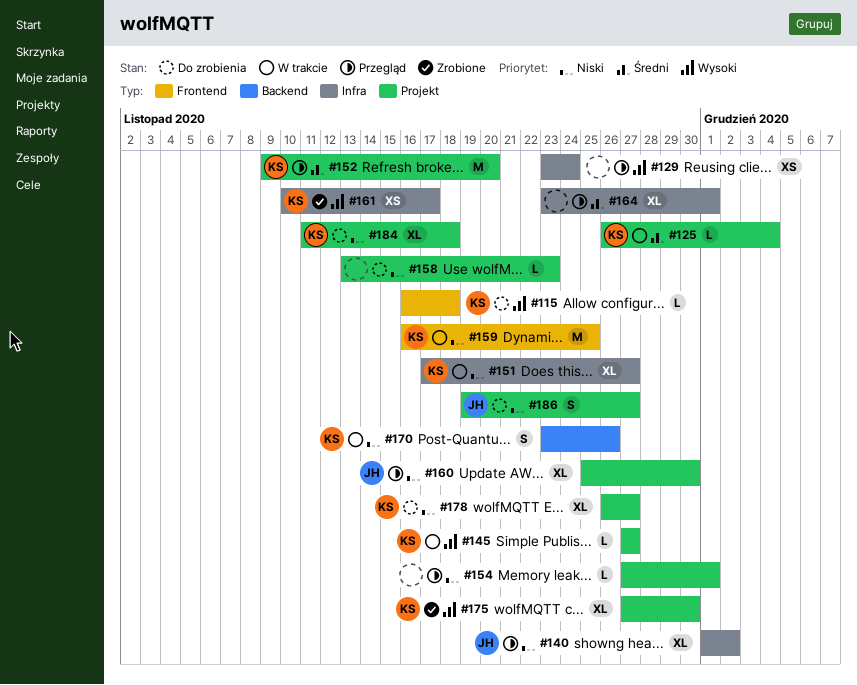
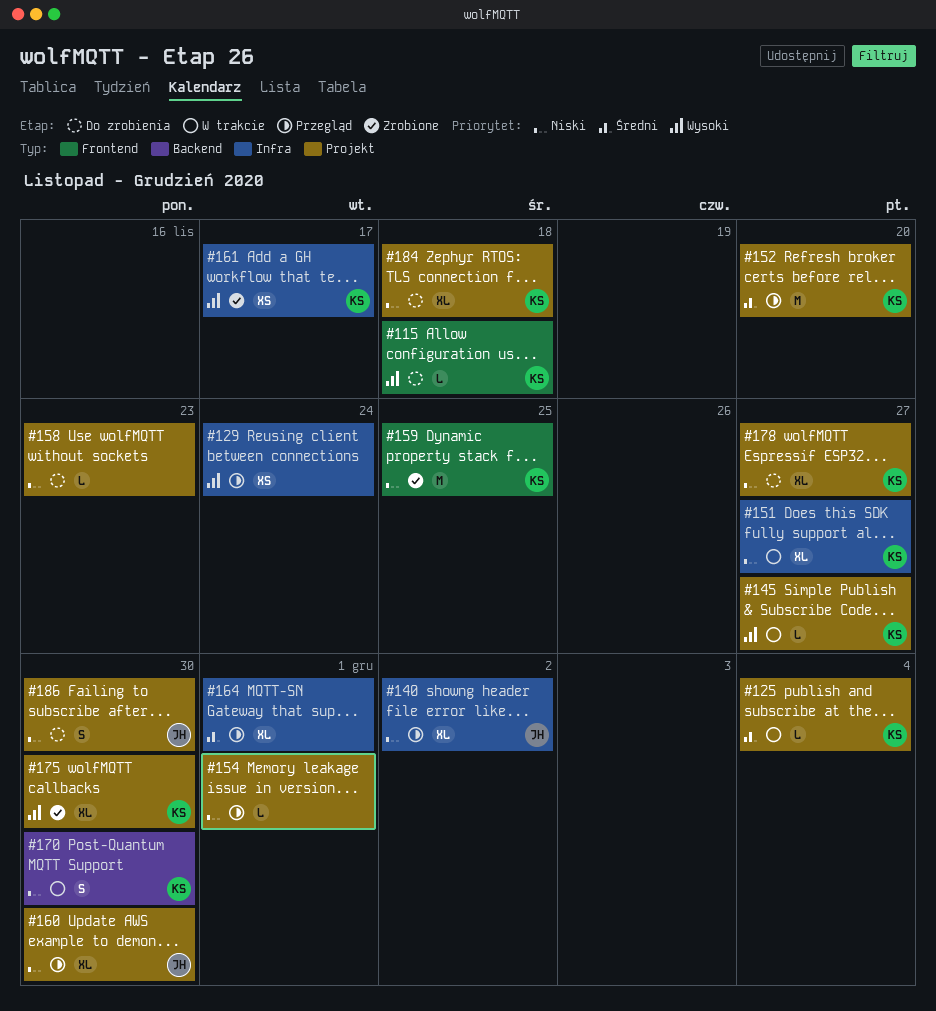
#159, status: W trakcie -> Zrobione
#170, due: Nov 26 -> Nov 30
#186, due: Nov 27 -> Nov 30

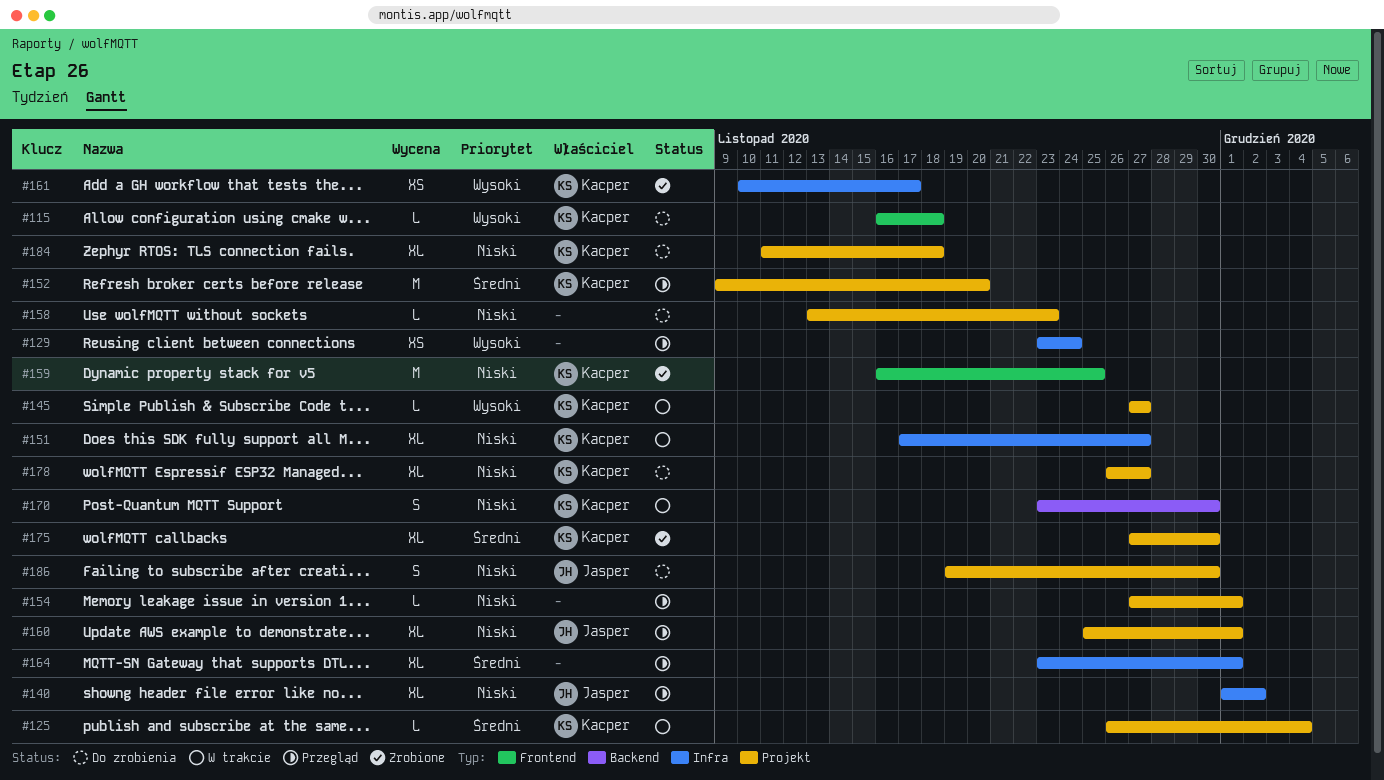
#160, due: Nov 30 -> Dec 1
#175, priority: Wysoki -> Średni

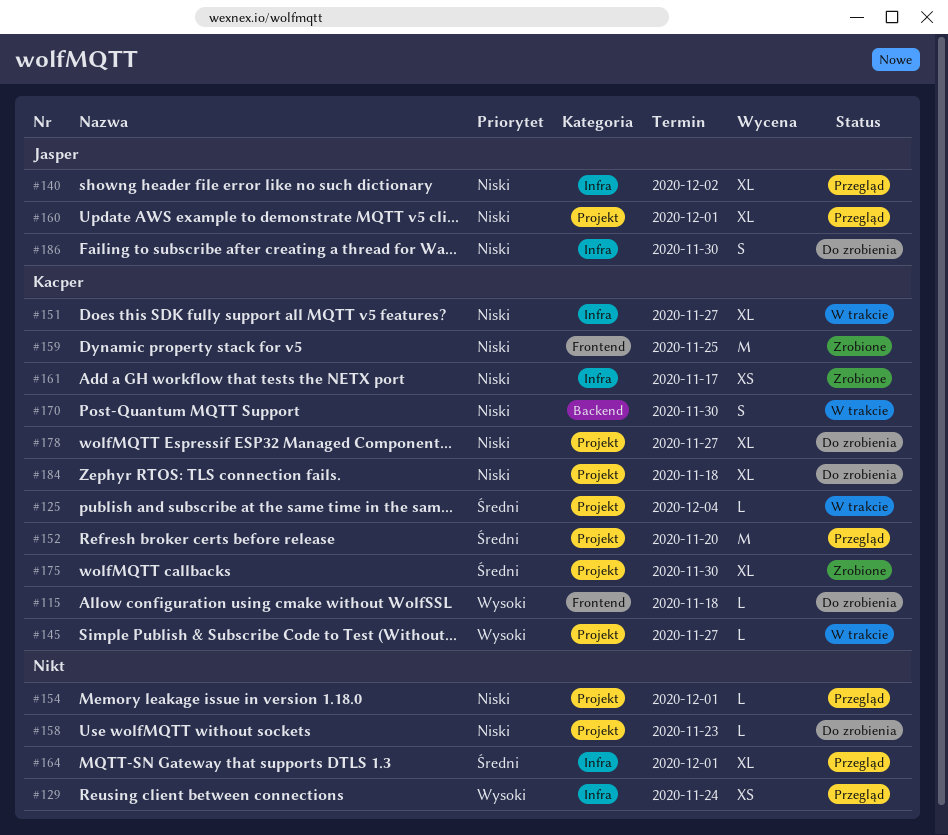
#161, priority: Wysoki -> Niski
#186, label: Projekt -> Infra

